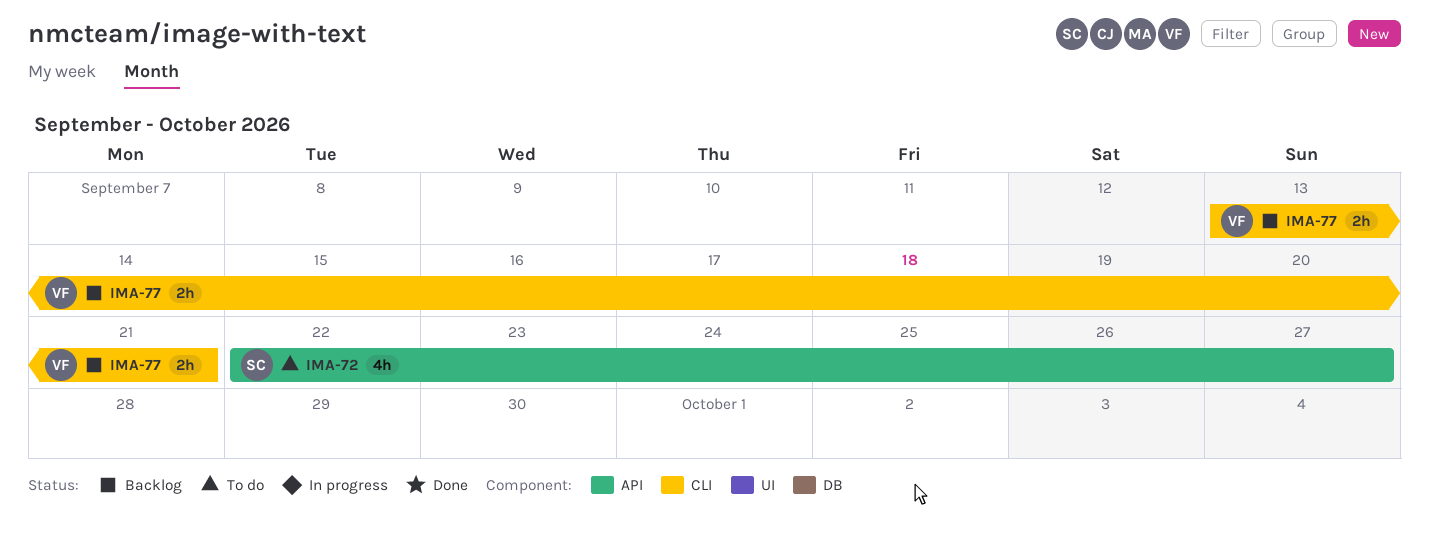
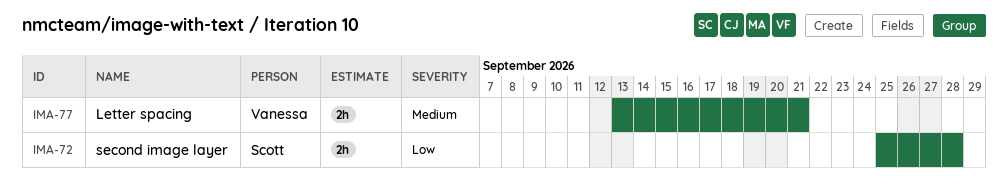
IMA-72, estimate: 4h -> 2h
IMA-72, start: Sep 22 -> Sep 25
IMA-72, due: Sep 27 -> Sep 28

